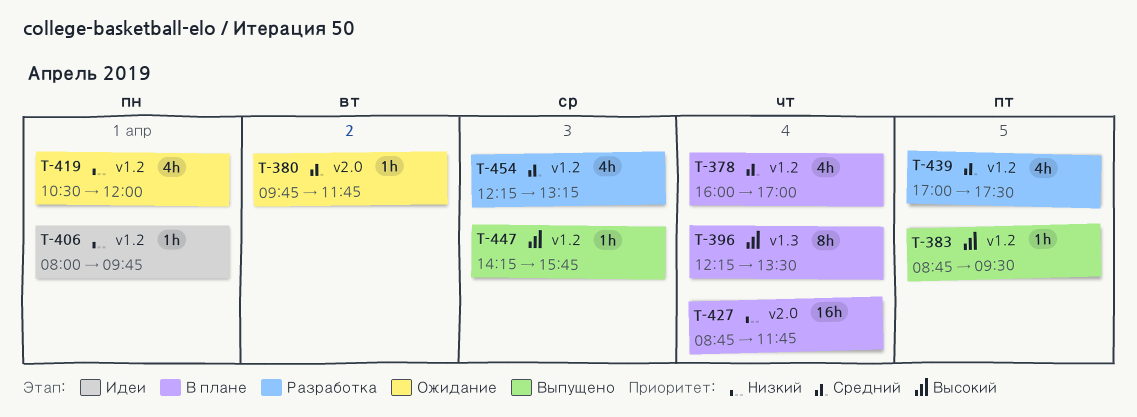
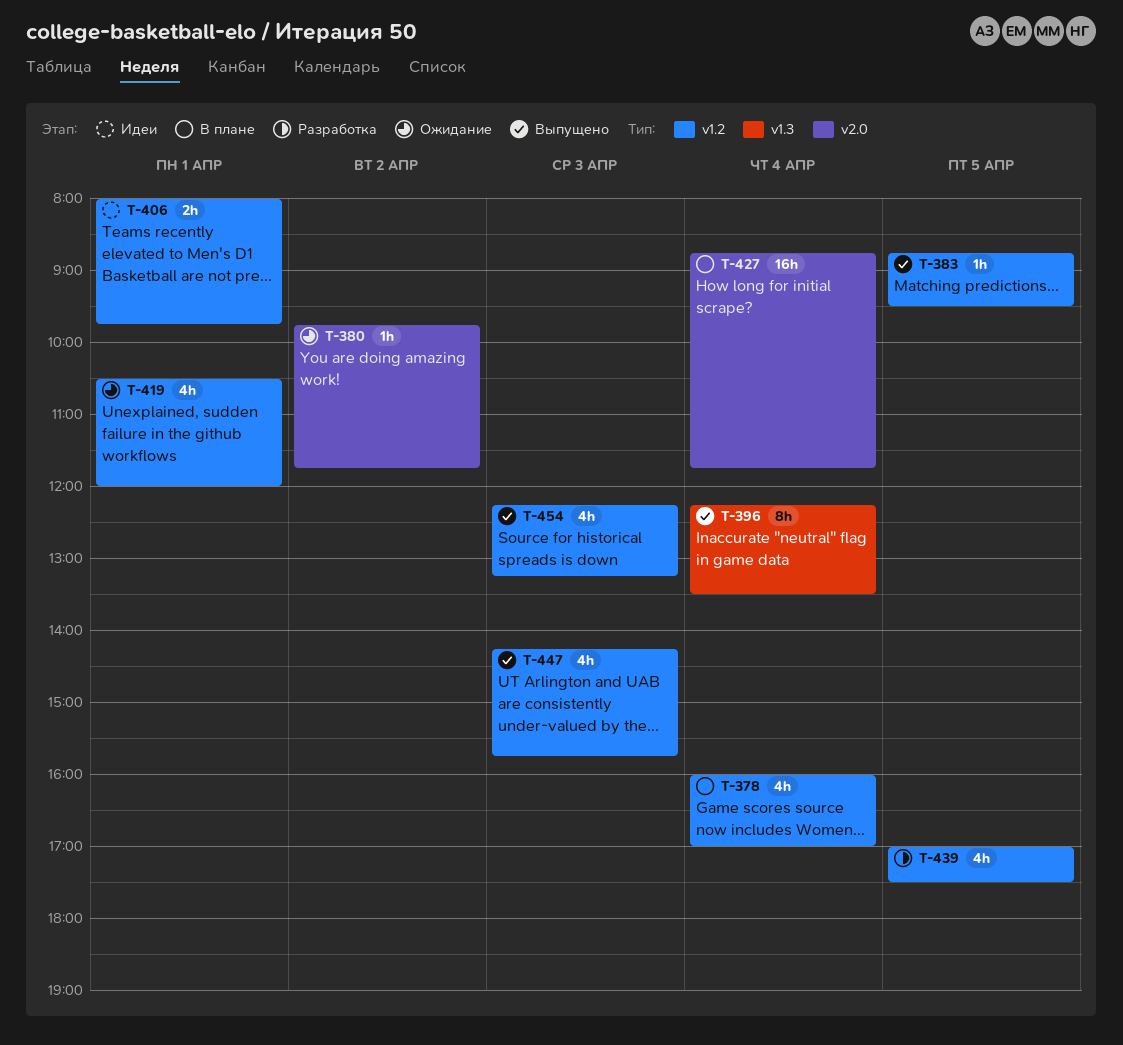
T-396, status: В плане -> Выпущено
T-406, estimate: 1h -> 2h
T-447, estimate: 1h -> 4h
T-454, status: Разработка -> Выпущено

